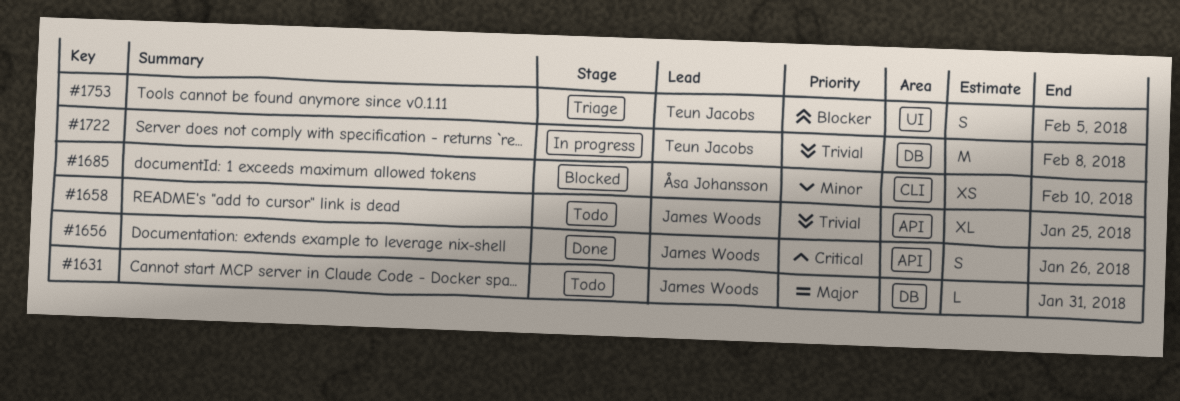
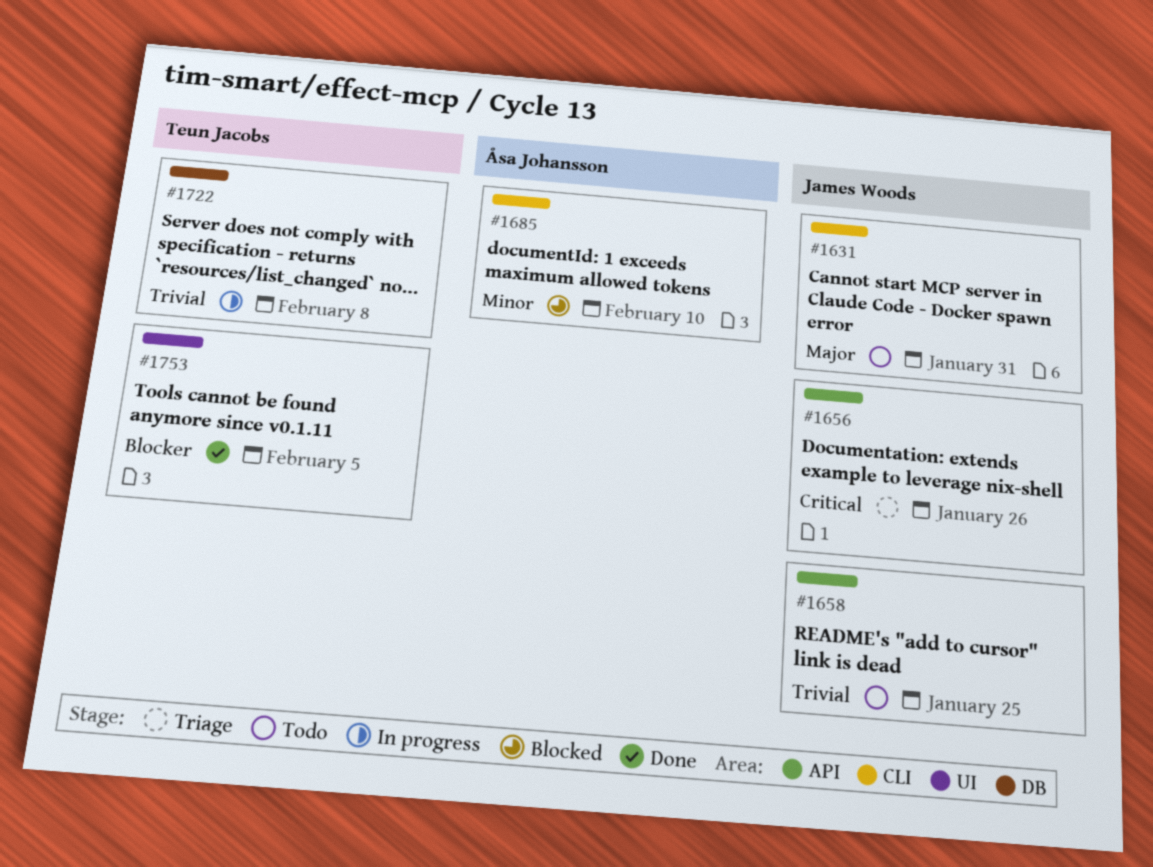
#1631, label: DB -> CLI
#1656, status: Done -> Triage
#1753, status: Triage -> Done

